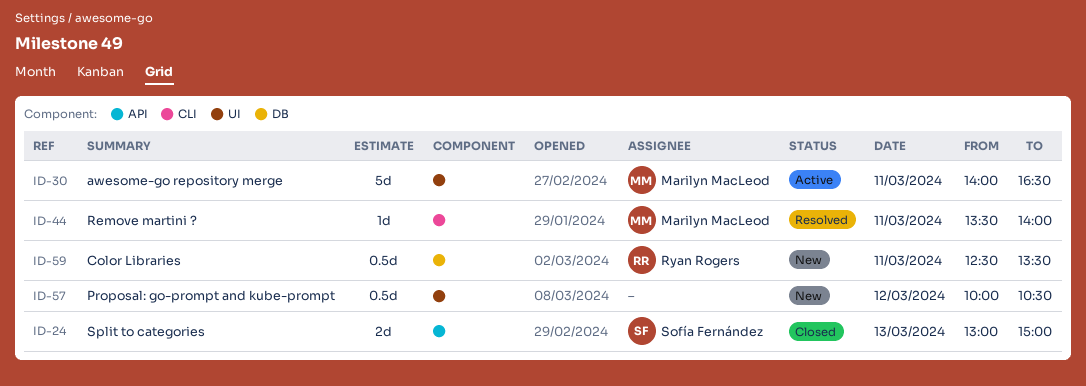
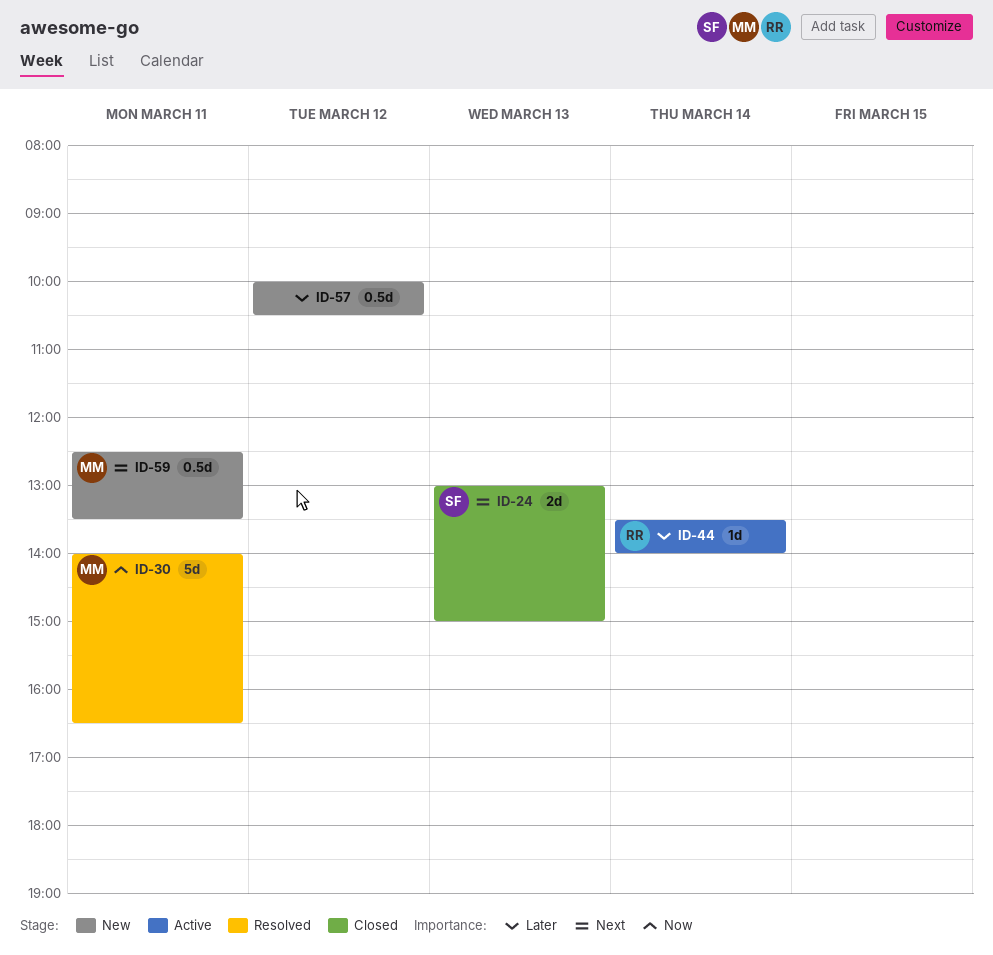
ID-30, status: Active -> Resolved
ID-44, status: Resolved -> Active
ID-44, owner: Marilyn MacLeod -> Ryan Rogers
ID-44, day: Mar 11 -> Mar 14
ID-59, owner: Ryan Rogers -> Marilyn MacLeod

